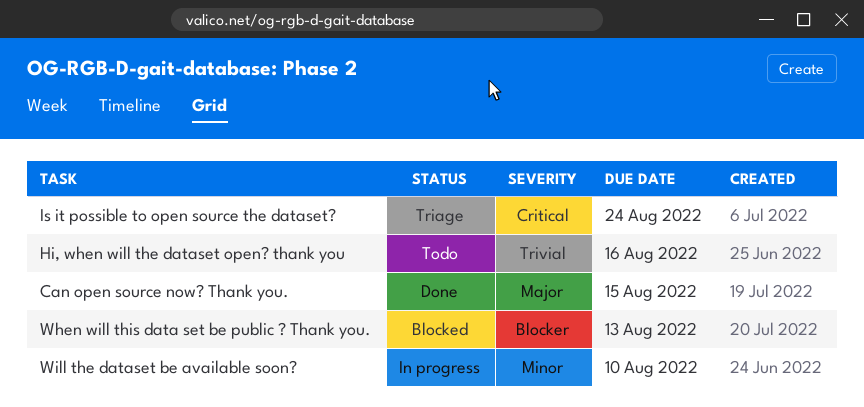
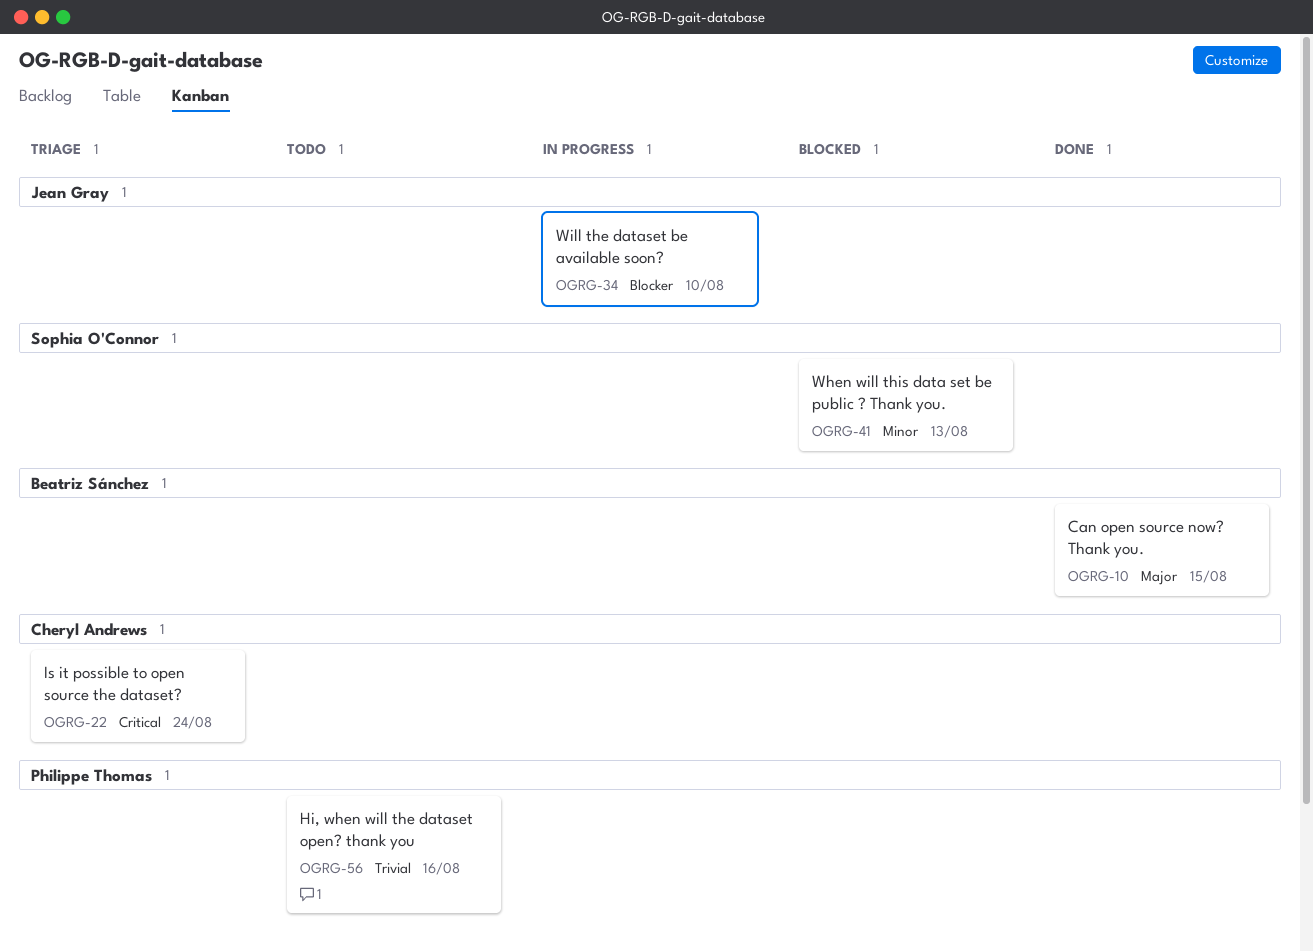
When will this data set be public ? Thank you., priority: Blocker -> Minor
Will the dataset be available soon?, priority: Minor -> Blocker

